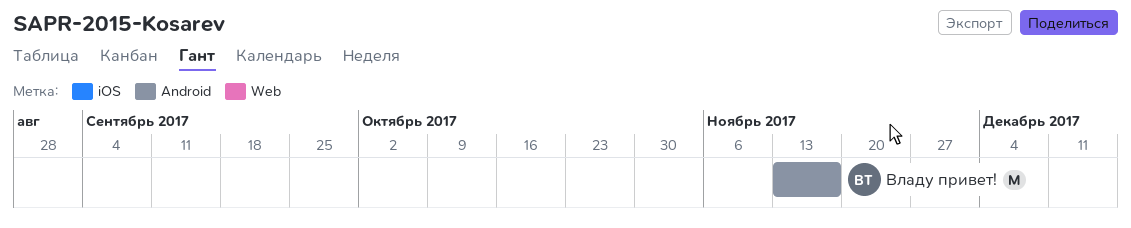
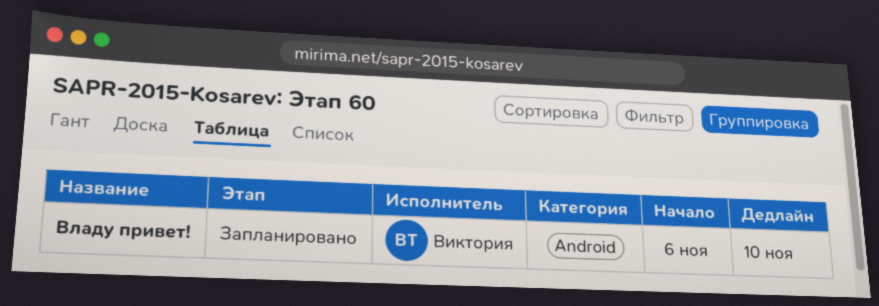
Владу привет!, start: Nov 13 -> Nov 6
Владу привет!, due: Nov 17 -> Nov 10

